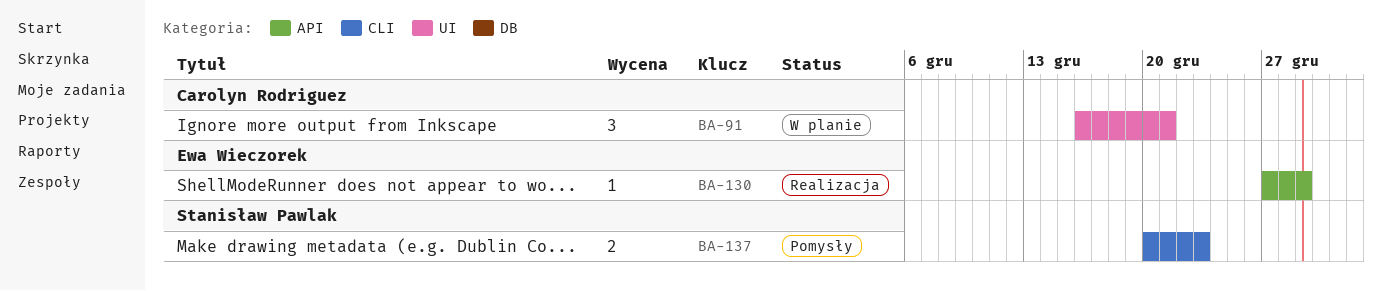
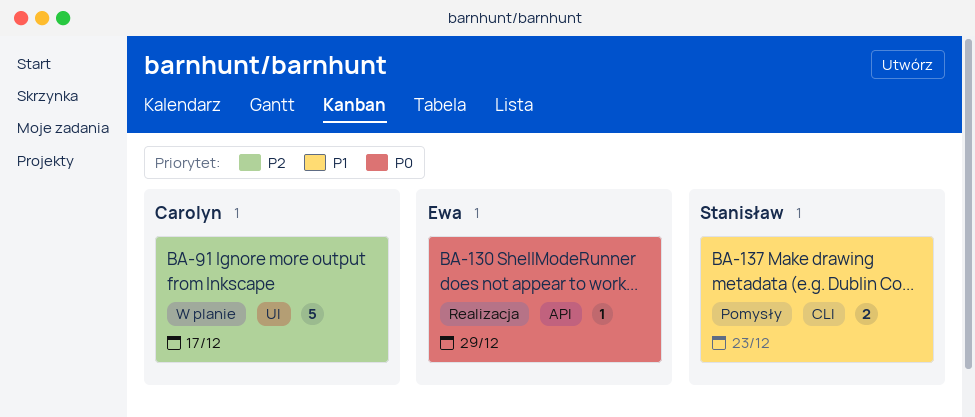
BA-91, estimate: 3 -> 5
BA-91, due: Dec 21 -> Dec 17

